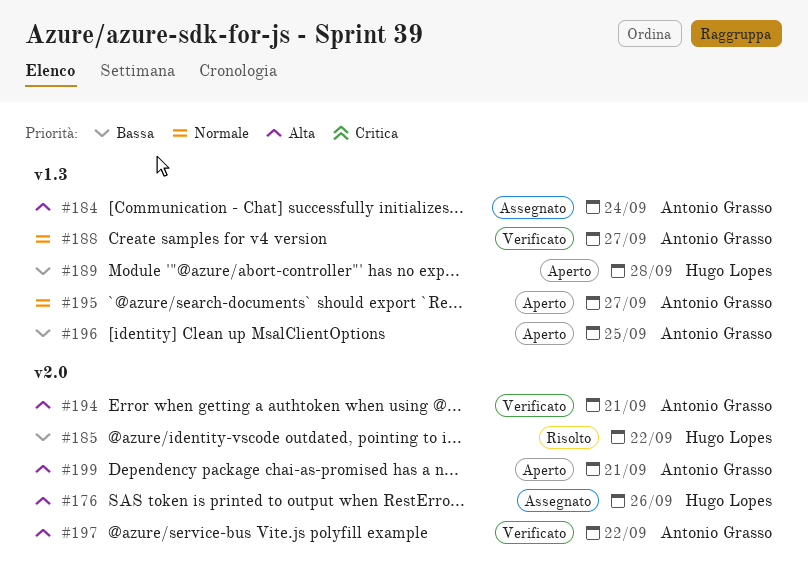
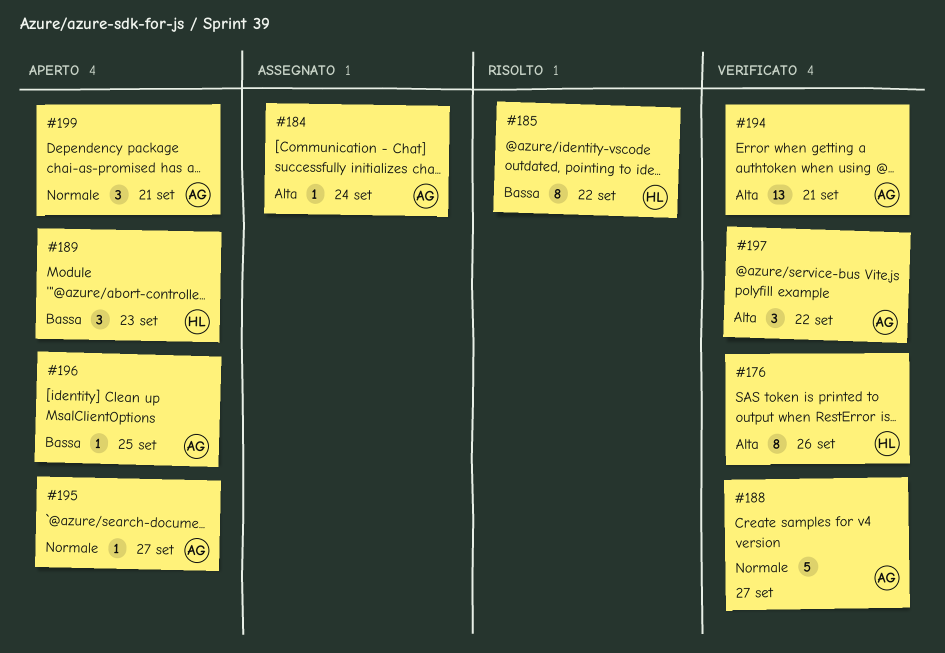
#176, status: Assegnato -> Verificato
#189, due: Sep 28 -> Sep 23
#199, priority: Alta -> Normale

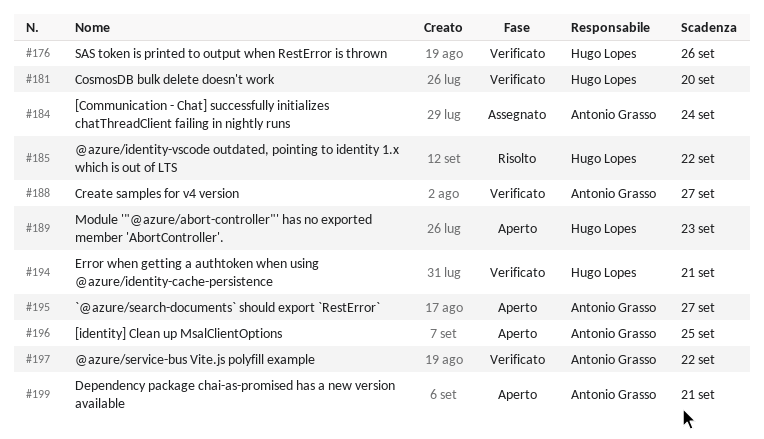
#181: none -> present
#194, owner: Antonio Grasso -> Hugo Lopes

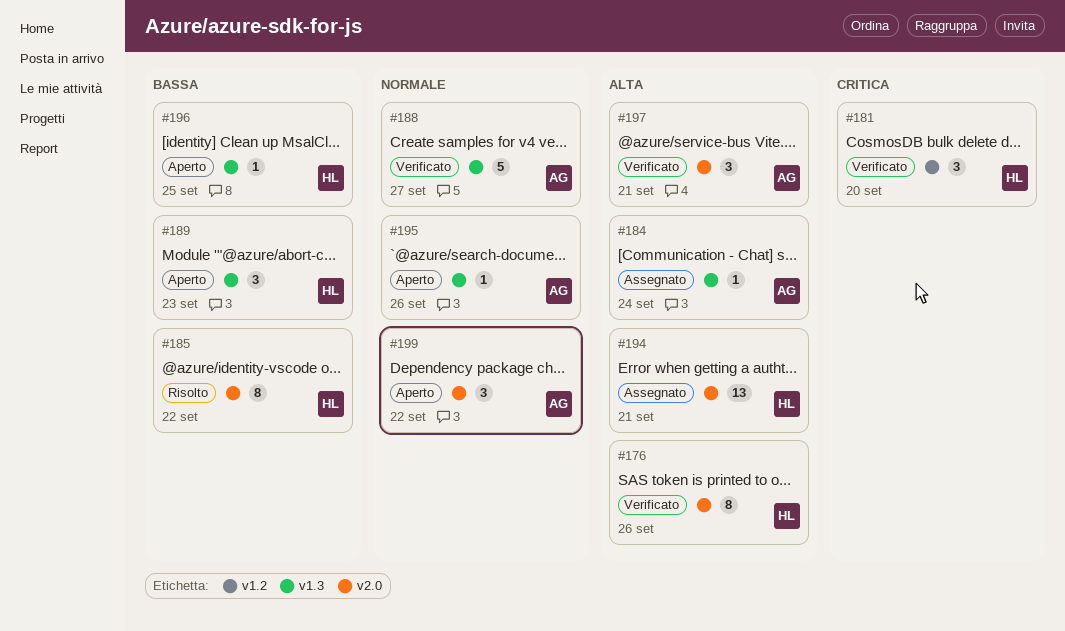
#194, status: Verificato -> Assegnato
#195, due: Sep 27 -> Sep 26
#196, owner: Antonio Grasso -> Hugo Lopes
#197, due: Sep 22 -> Sep 21
#199, due: Sep 21 -> Sep 22

